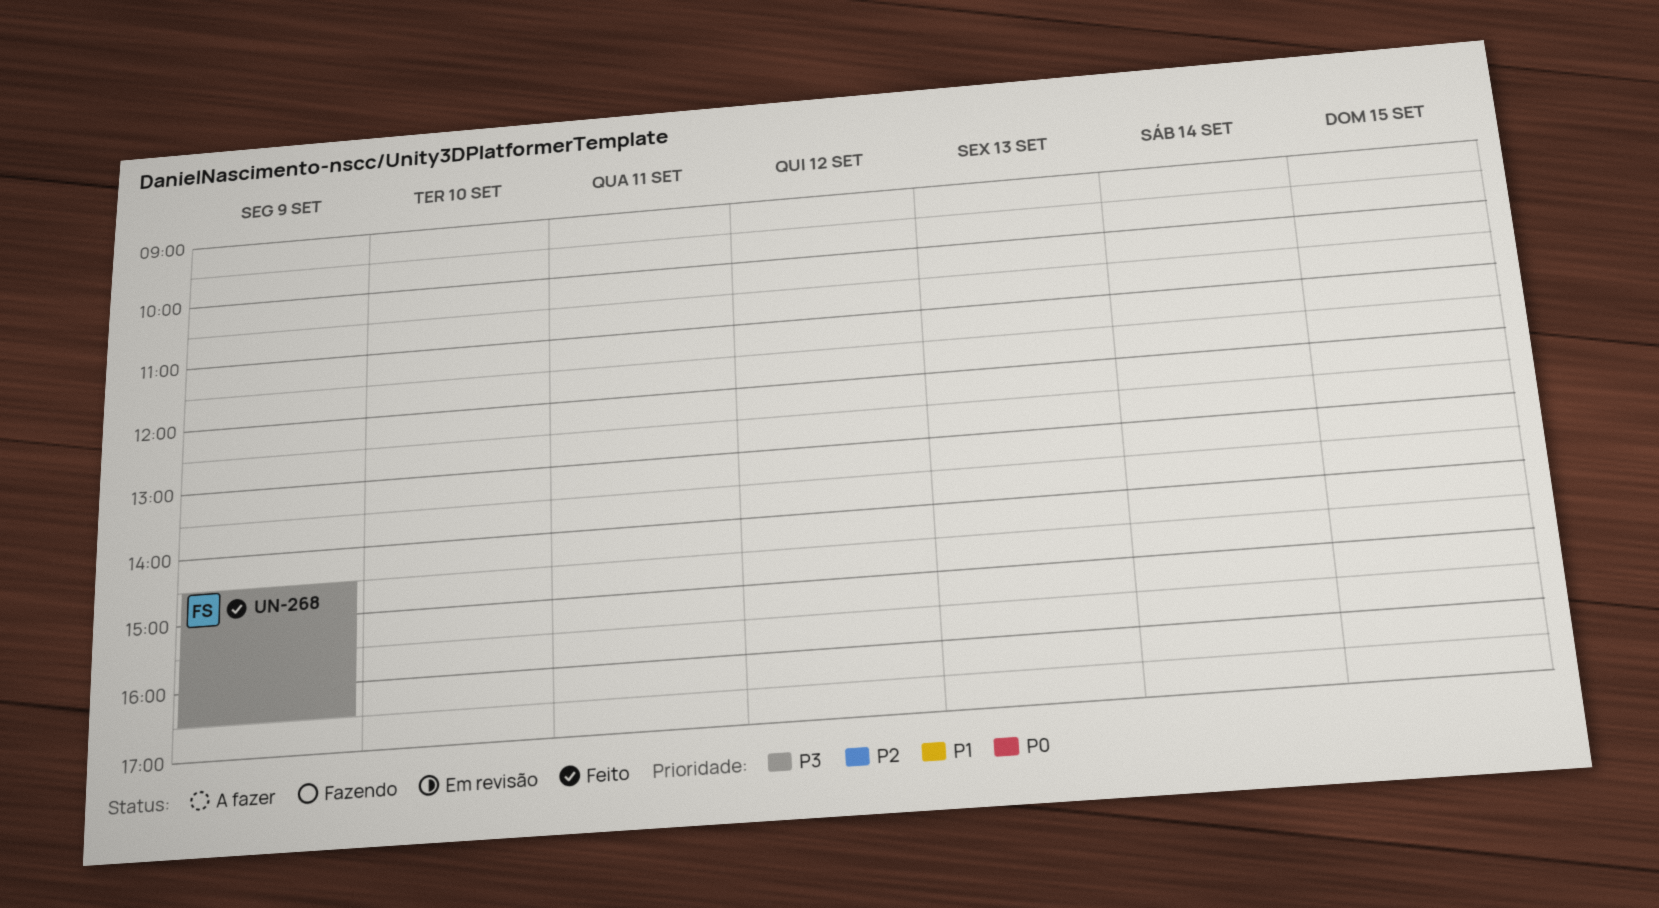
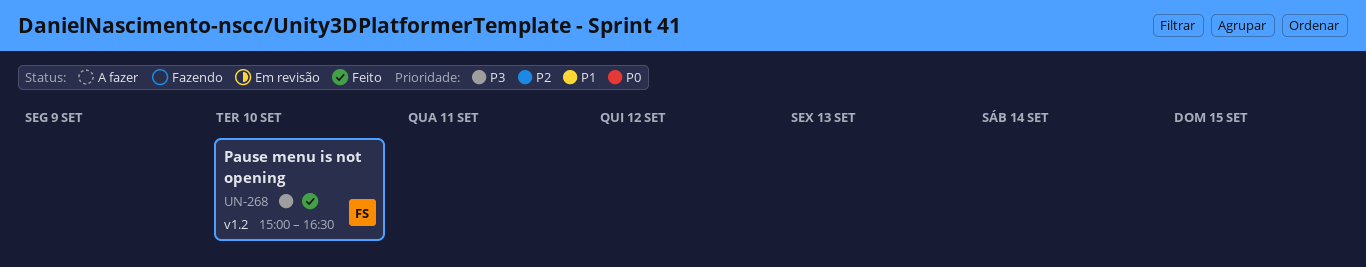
UN-268, day: Sep 9 -> Sep 10
UN-268, begins: 14:30 -> 15:00

